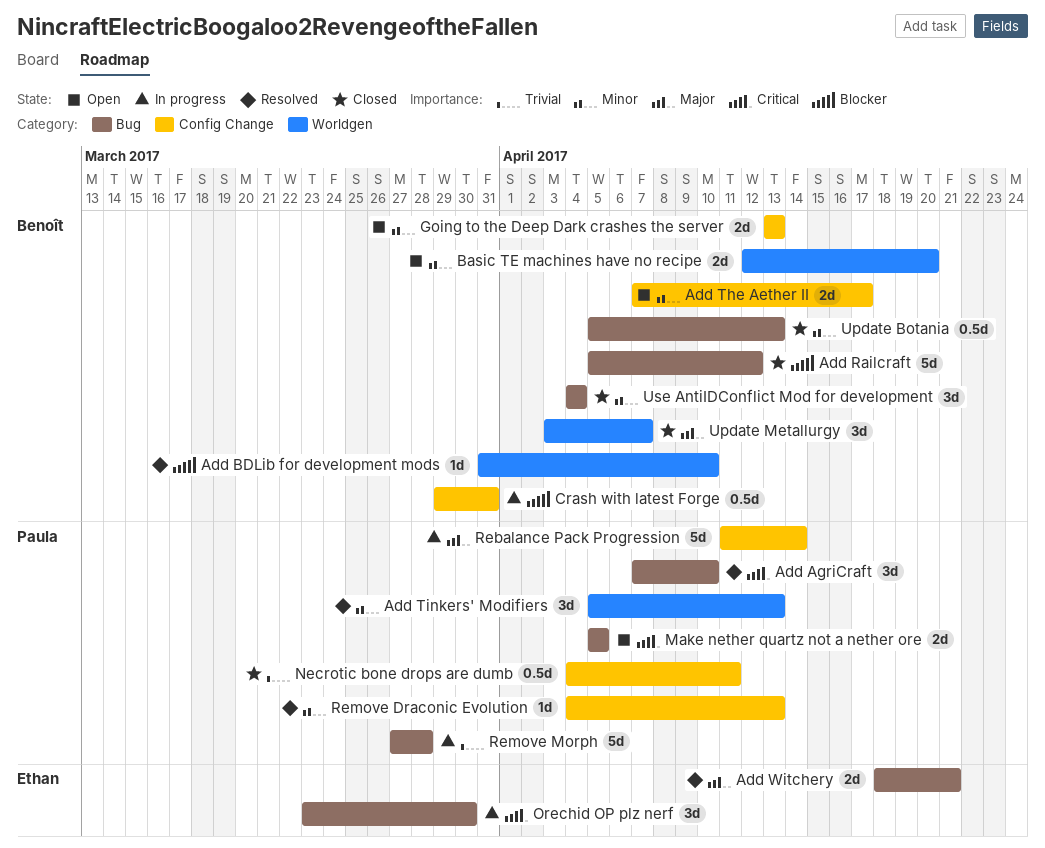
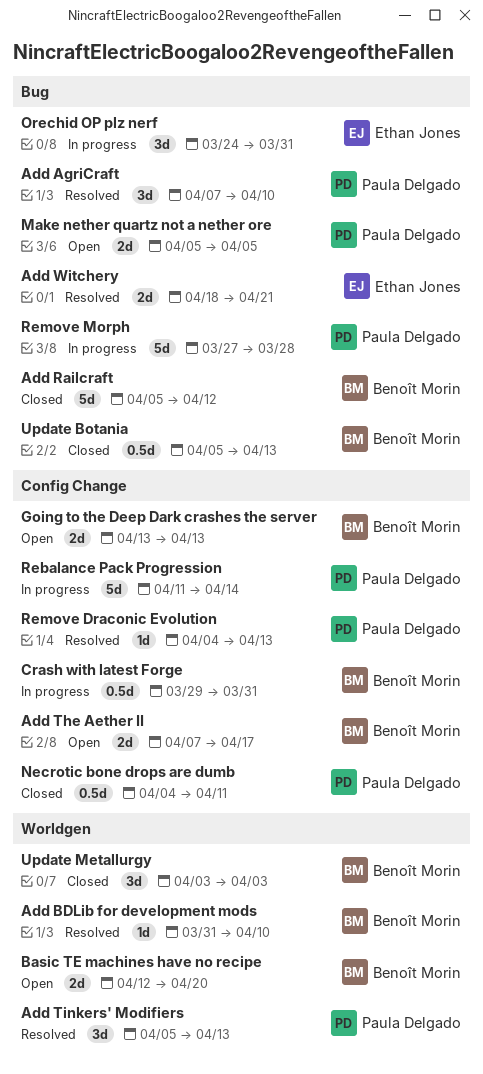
Orechid OP plz nerf, start: Mar 23 -> Mar 24
Orechid OP plz nerf, due: Mar 30 -> Mar 31
Update Metallurgy, due: Apr 7 -> Apr 3
Use AntiIDConflict Mod for development: present -> none

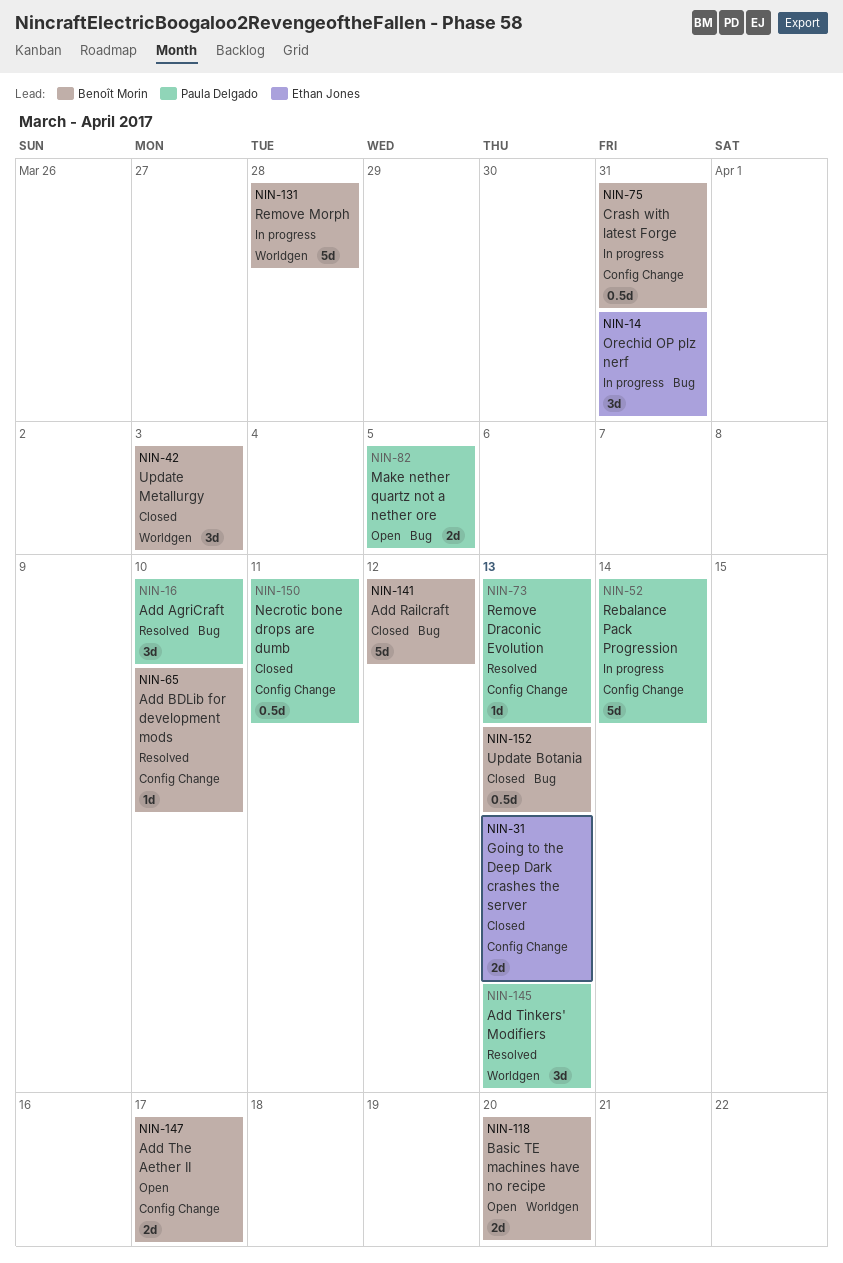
Add BDLib for development mods, label: Worldgen -> Config Change
Add Witchery: present -> none
Going to the Deep Dark crashes the server, status: Open -> Closed
Going to the Deep Dark crashes the server, owner: Benoît Morin -> Ethan Jones
Remove Morph, owner: Paula Delgado -> Benoît Morin
Remove Morph, label: Bug -> Worldgen

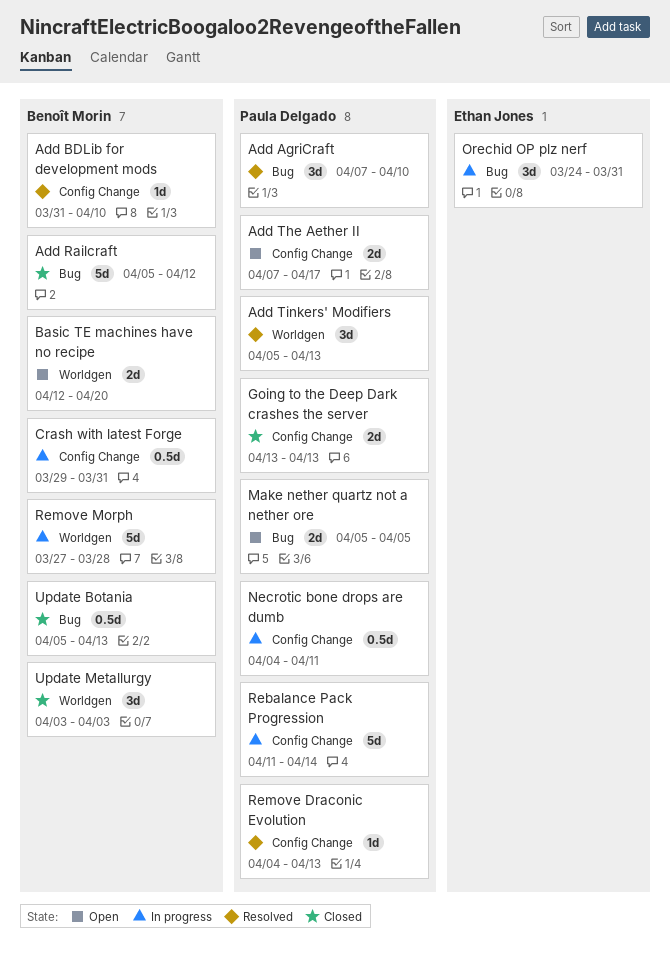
Add The Aether II, owner: Benoît Morin -> Paula Delgado
Going to the Deep Dark crashes the server, owner: Ethan Jones -> Paula Delgado
Necrotic bone drops are dumb, status: Closed -> In progress

